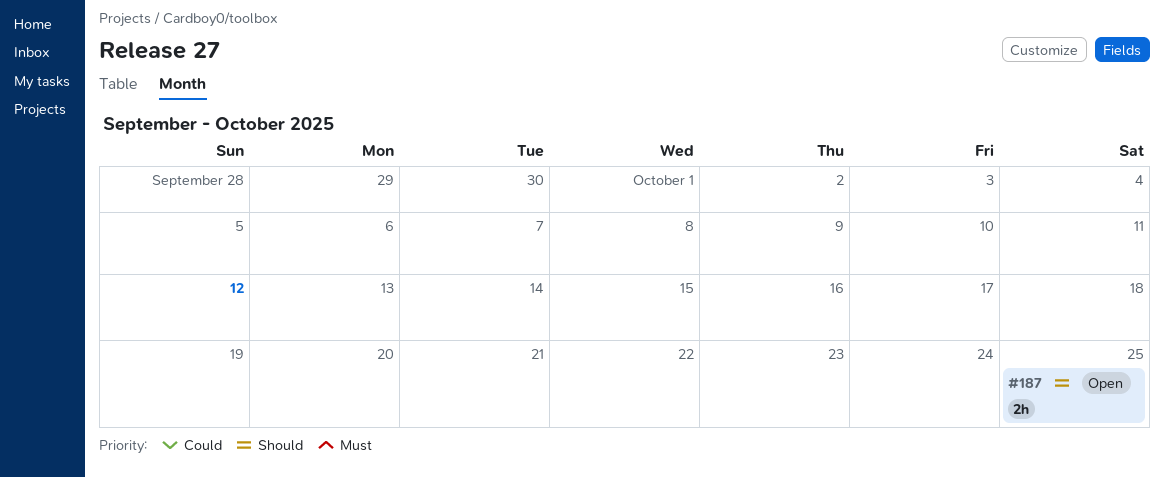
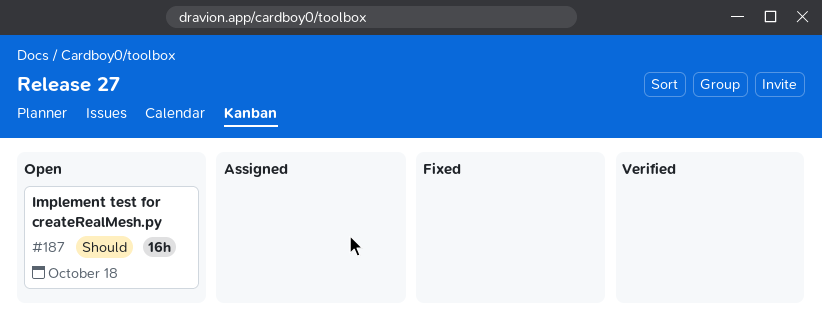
#187, estimate: 2h -> 16h
#187, due: Oct 25 -> Oct 18

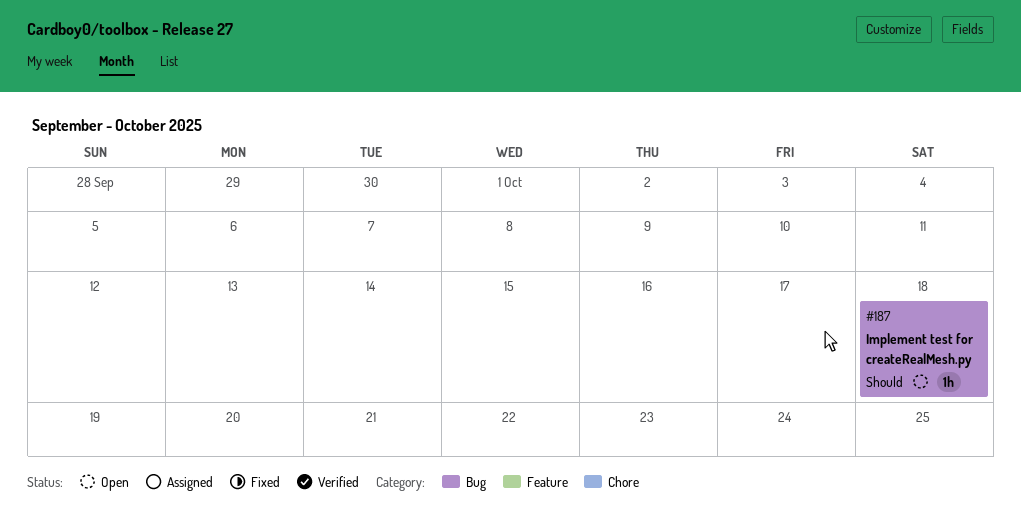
#187, estimate: 16h -> 1h

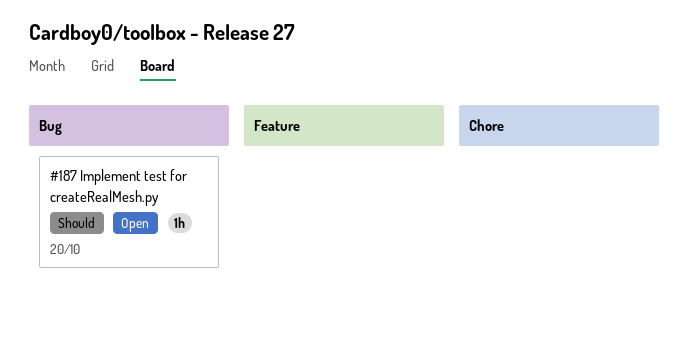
#187, due: Oct 18 -> Oct 20

